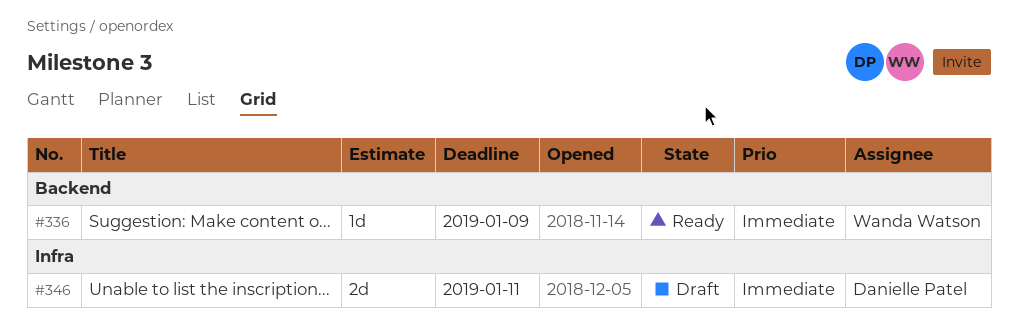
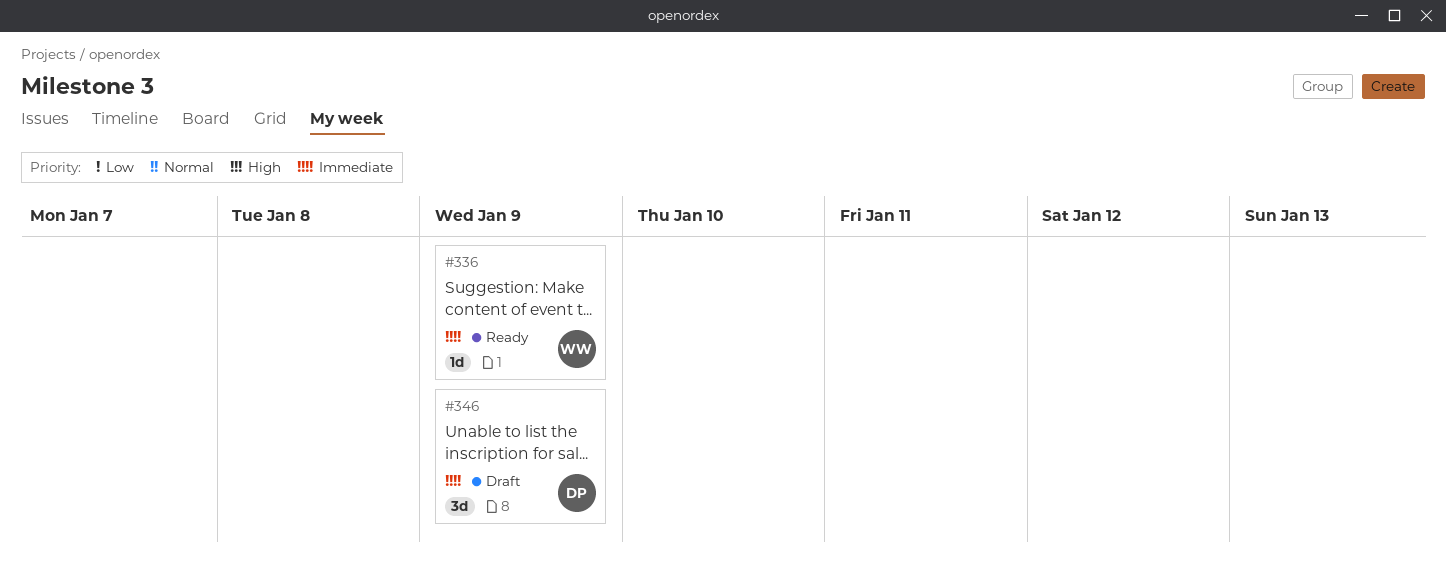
#346, estimate: 2d -> 3d
#346, due: Jan 11 -> Jan 9

